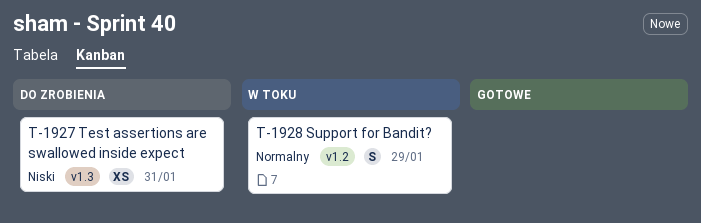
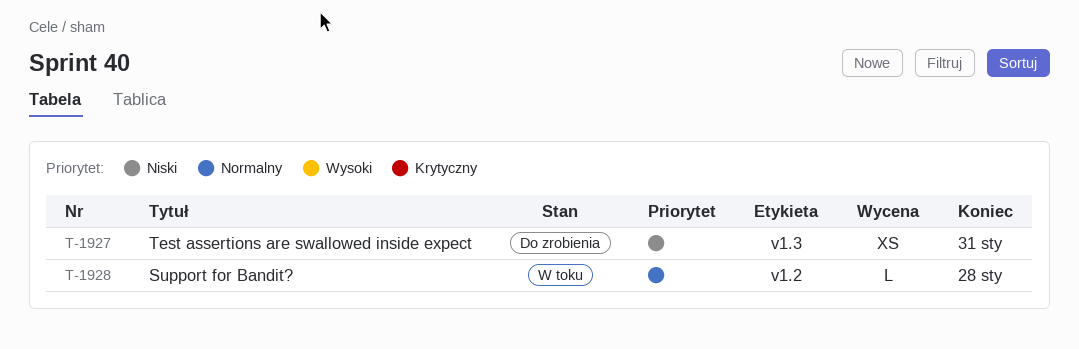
T-1928, estimate: S -> L
T-1928, due: Jan 29 -> Jan 28

